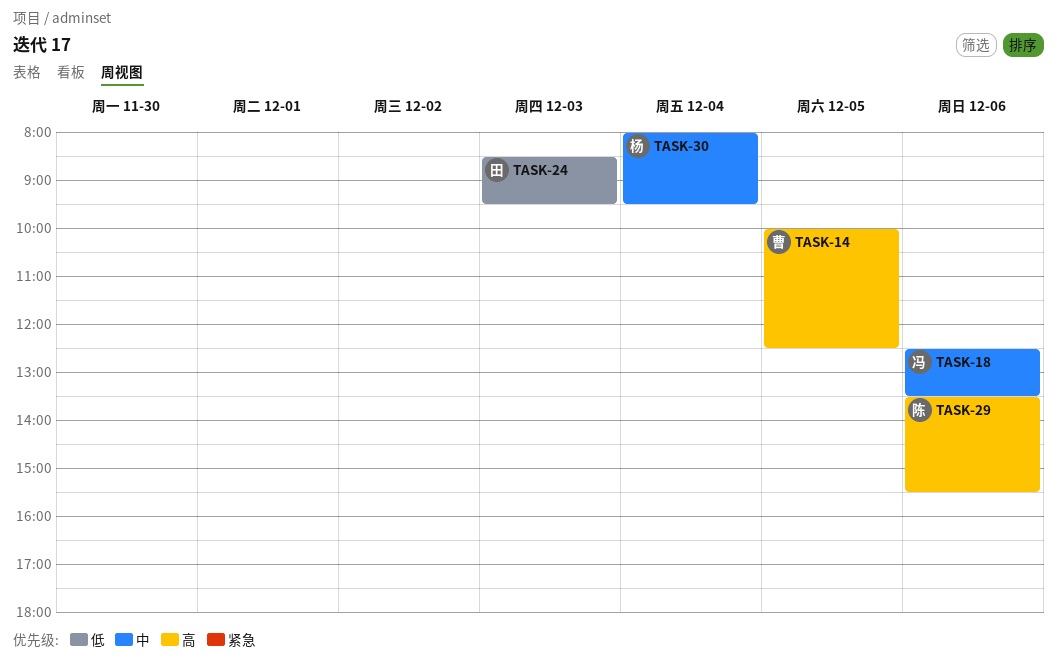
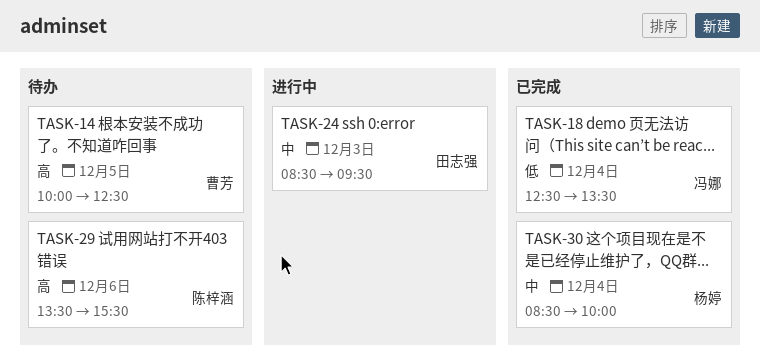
TASK-18, priority: 中 -> 低
TASK-18, day: Dec 6 -> Dec 4
TASK-24, priority: 低 -> 中
TASK-30, begins: 08:00 -> 08:30
TASK-30, ends: 09:30 -> 10:00

